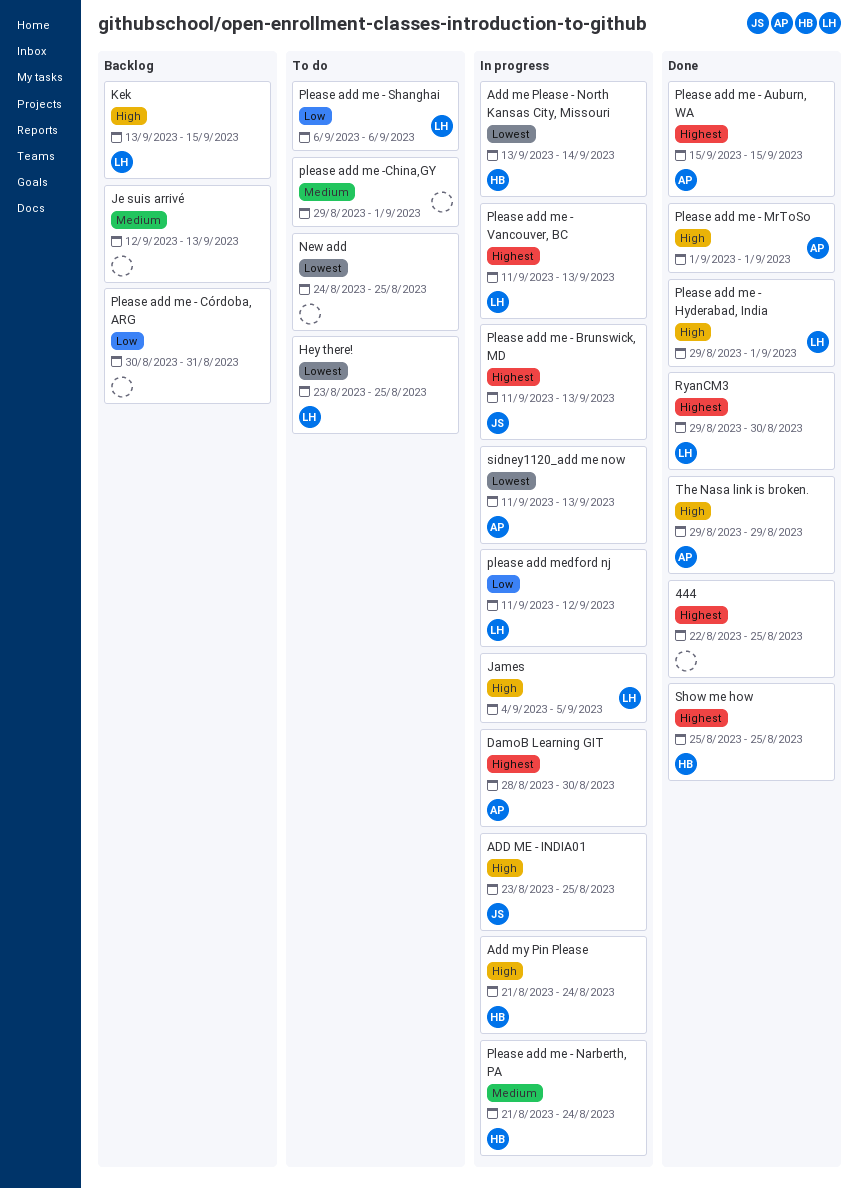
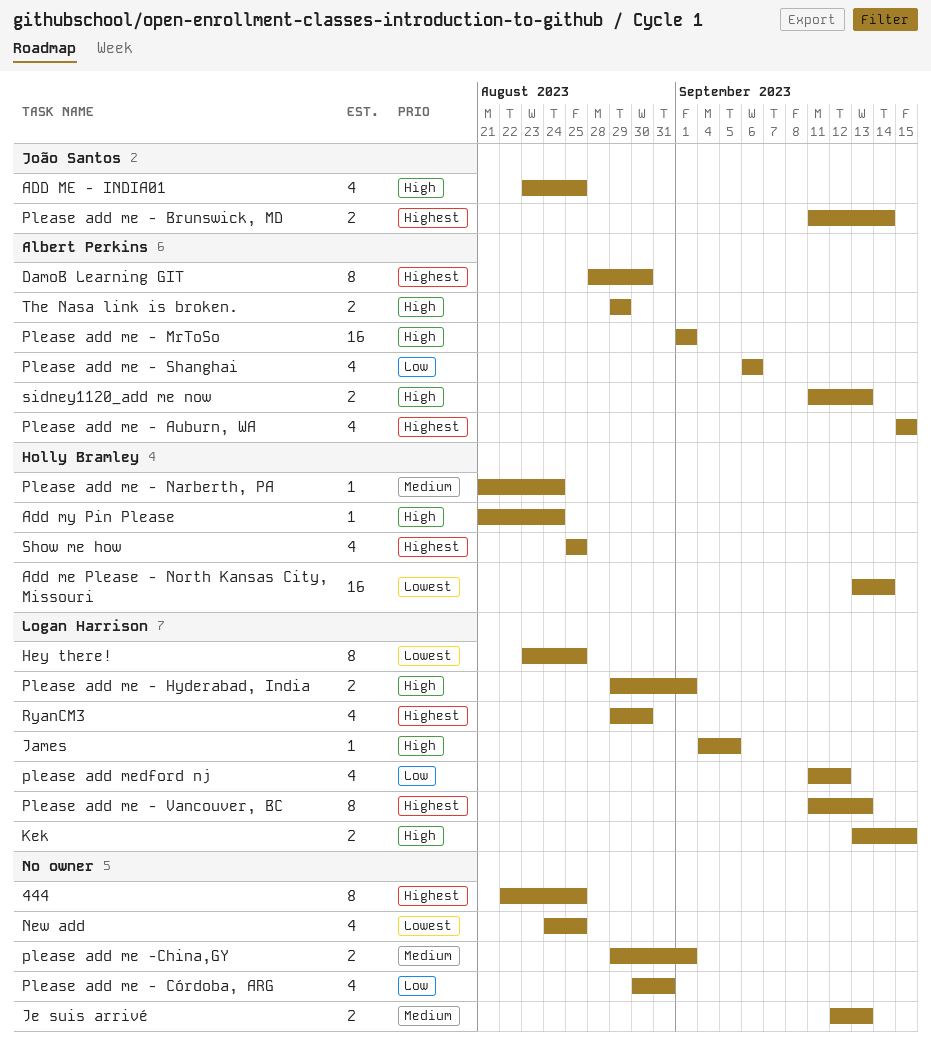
Please add me - Brunswick, MD, due: Sep 13 -> Sep 14
Please add me - Shanghai, owner: Logan Harrison -> Albert Perkins
sidney1120_add me now, priority: Lowest -> High

